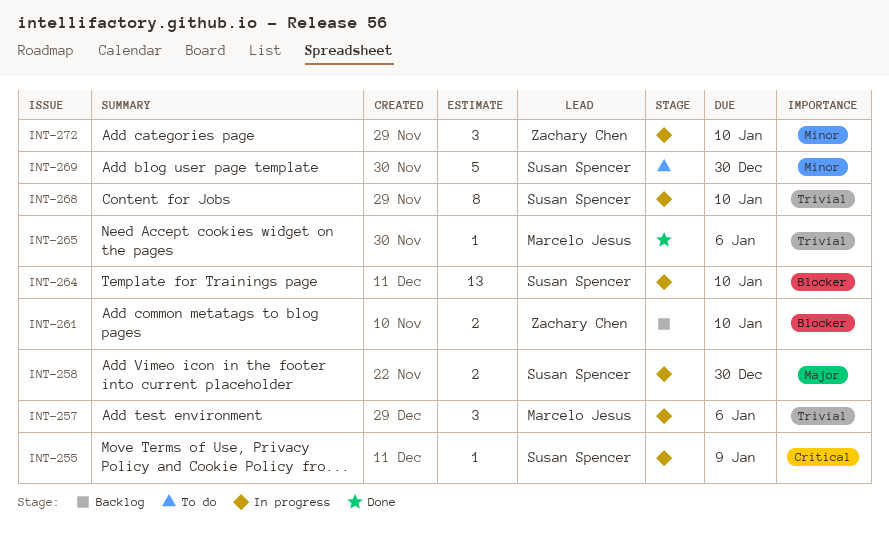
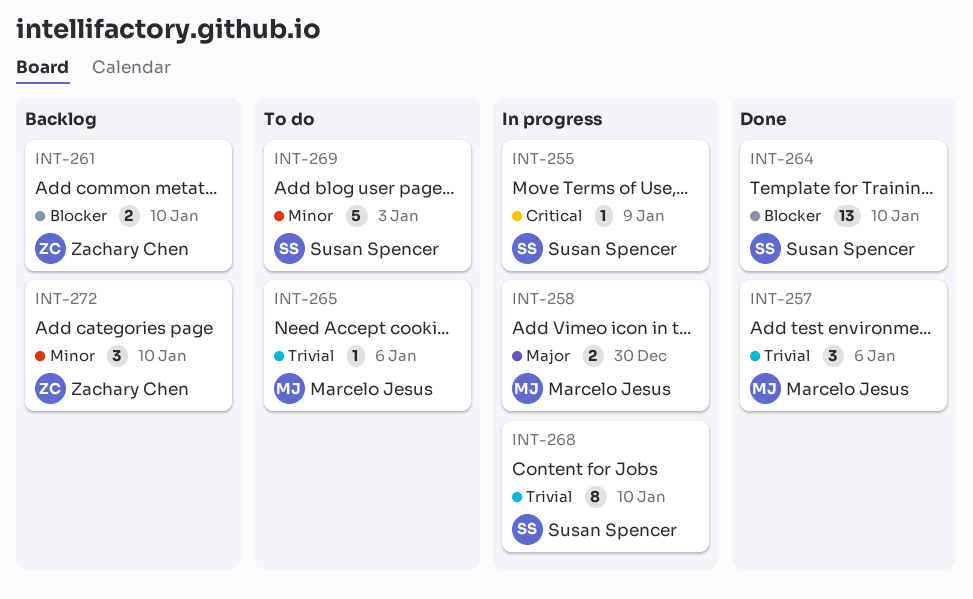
INT-257, status: In progress -> Done
INT-258, owner: Susan Spencer -> Marcelo Jesus
INT-264, status: In progress -> Done
INT-265, status: Done -> To do
INT-269, due: Dec 30 -> Jan 3
INT-272, status: In progress -> Backlog

